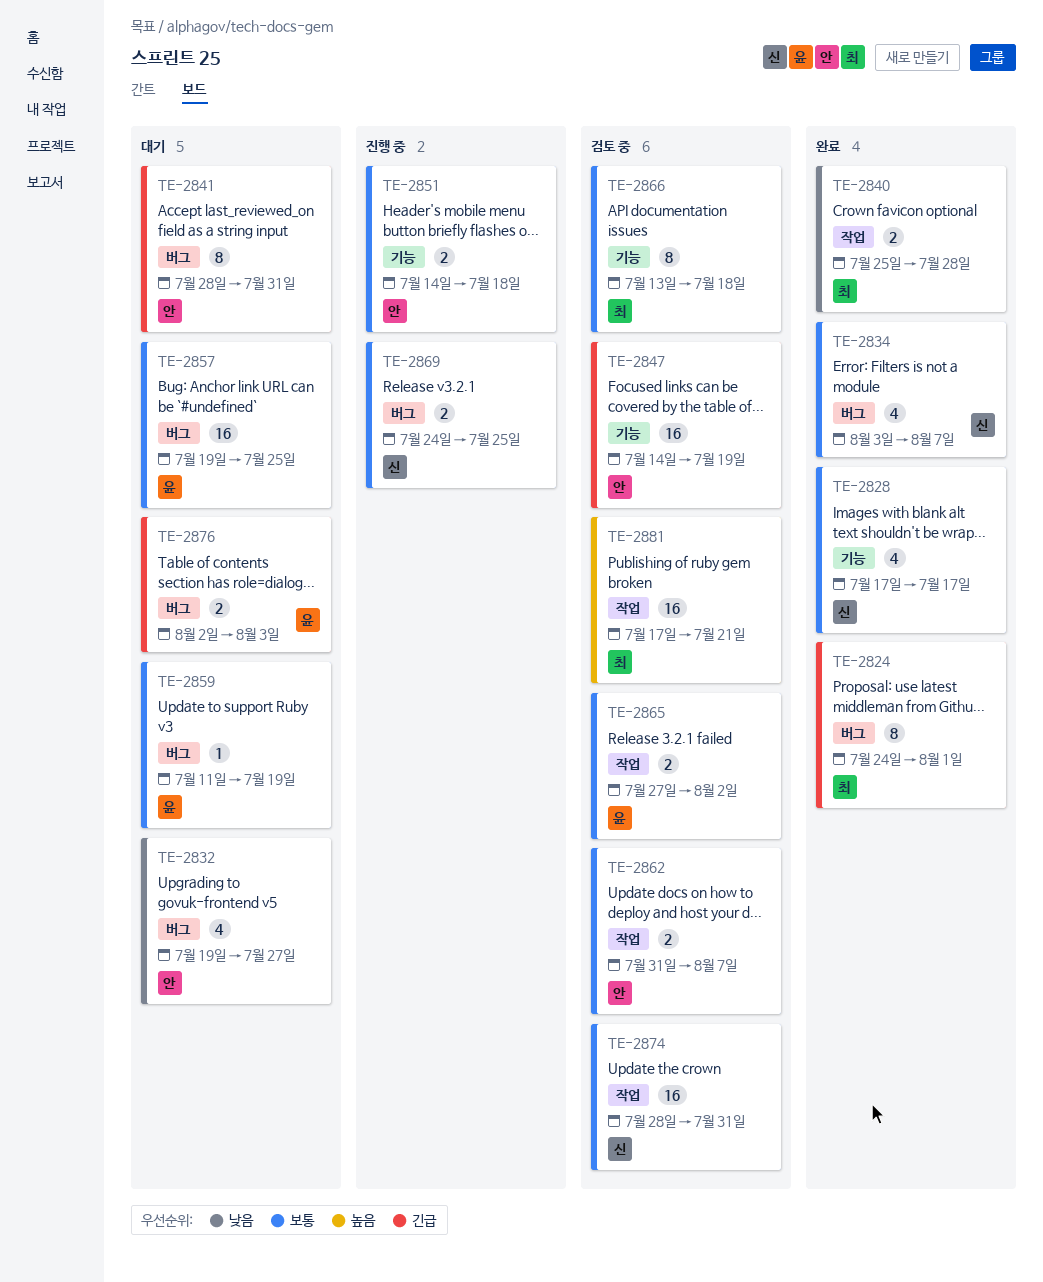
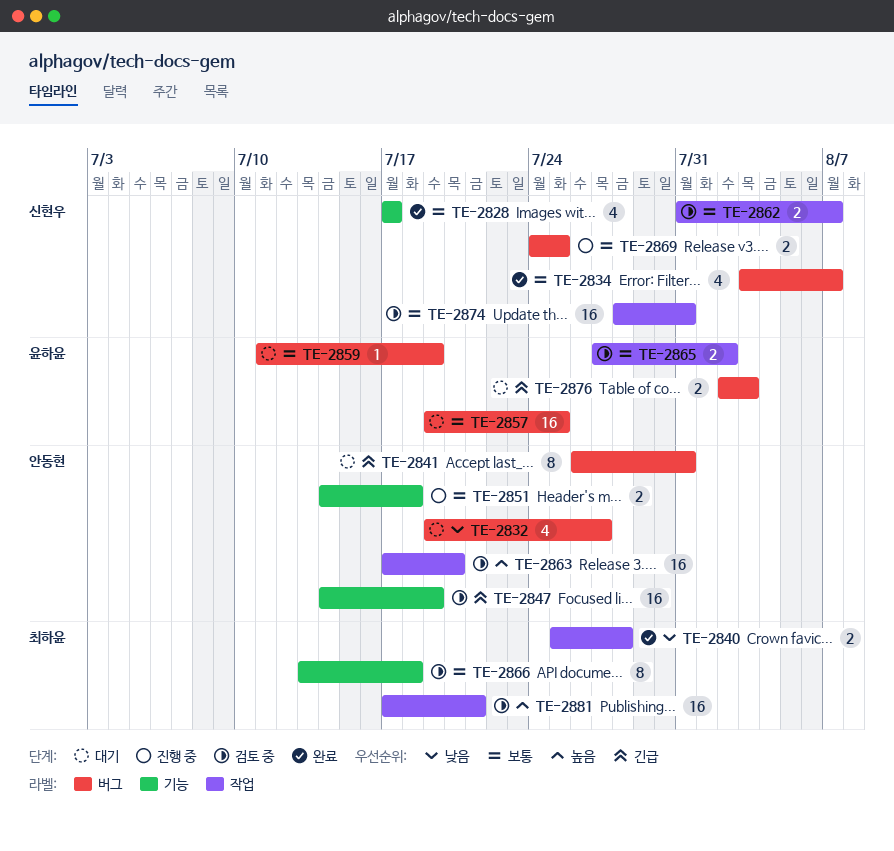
TE-2824: present -> none
TE-2841, start: Jul 28 -> Jul 26
TE-2862, owner: 안동현 -> 신현우
TE-2863: none -> present

